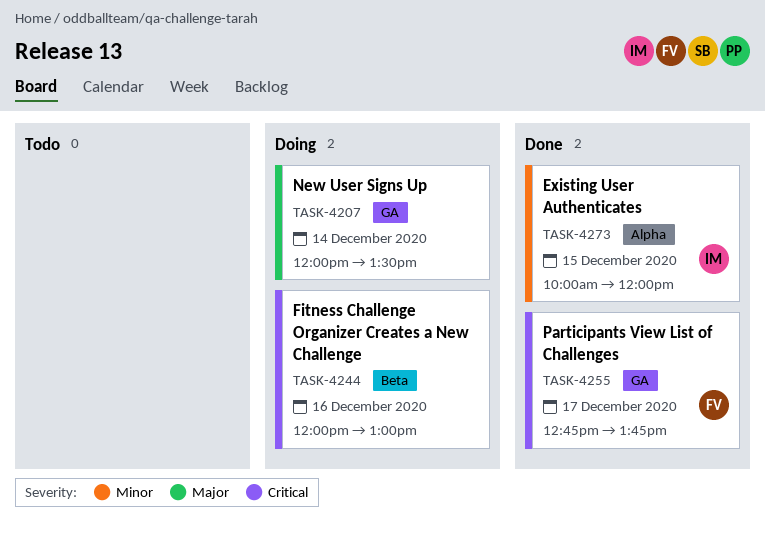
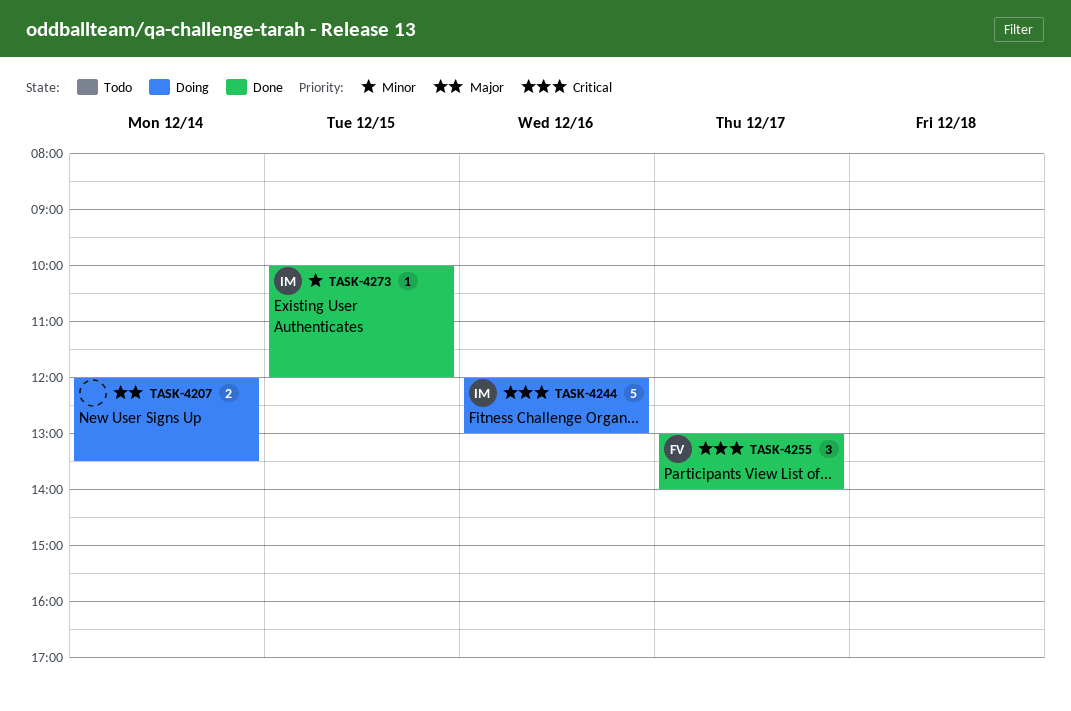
TASK-4244, owner: none -> IM
TASK-4255, begins: 12:45 -> 13:00
TASK-4255, ends: 13:45 -> 14:00

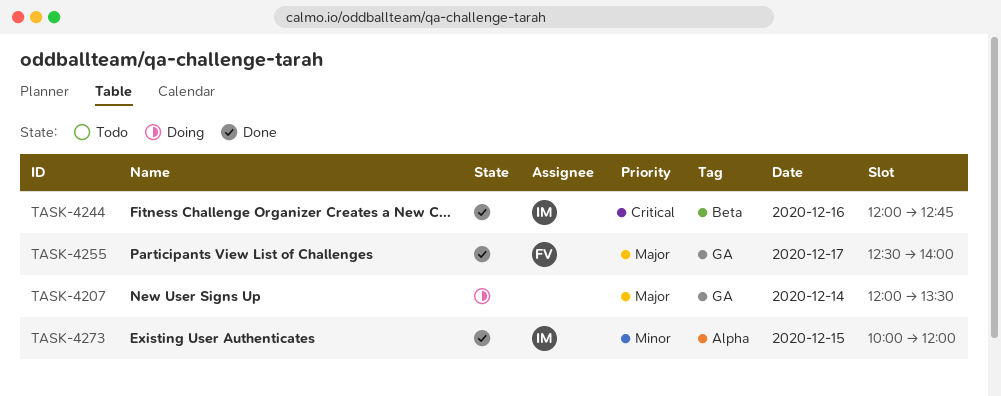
TASK-4244, status: Doing -> Done
TASK-4244, ends: 13:00 -> 12:45
TASK-4255, priority: Critical -> Major
TASK-4255, begins: 13:00 -> 12:30

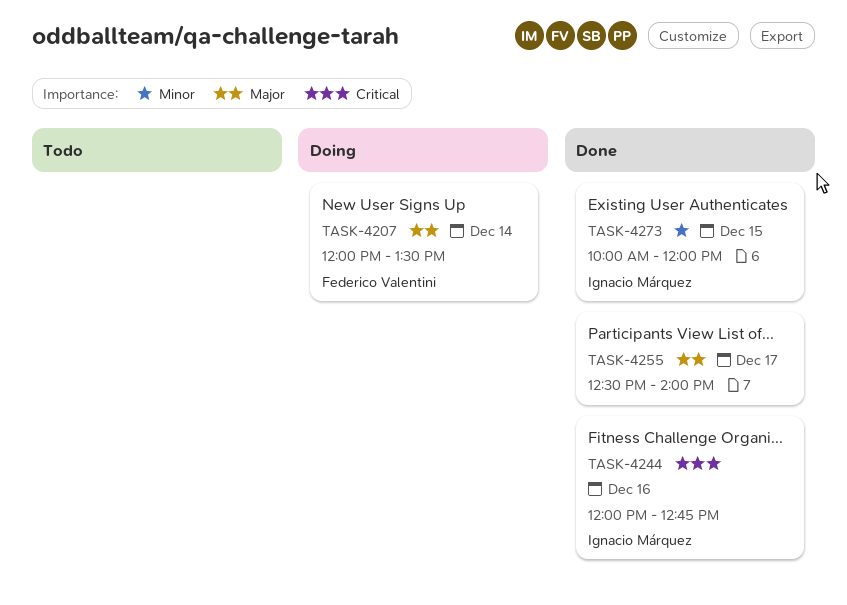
TASK-4207, owner: none -> Federico Valentini
TASK-4255, owner: Federico Valentini -> none

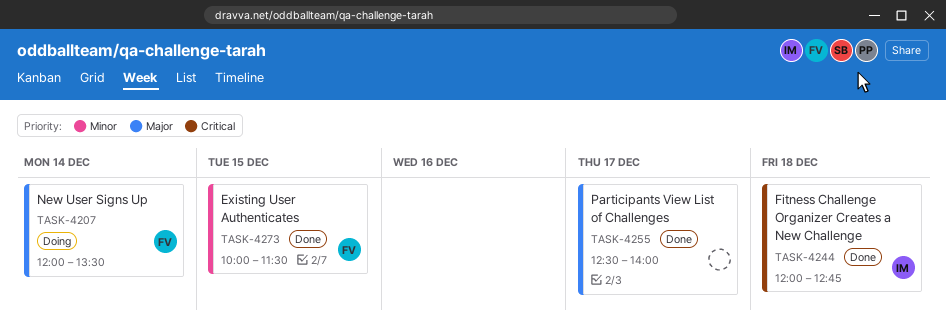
TASK-4244, day: Dec 16 -> Dec 18
TASK-4273, owner: Ignacio Márquez -> Federico Valentini
TASK-4273, ends: 12:00 -> 11:30

